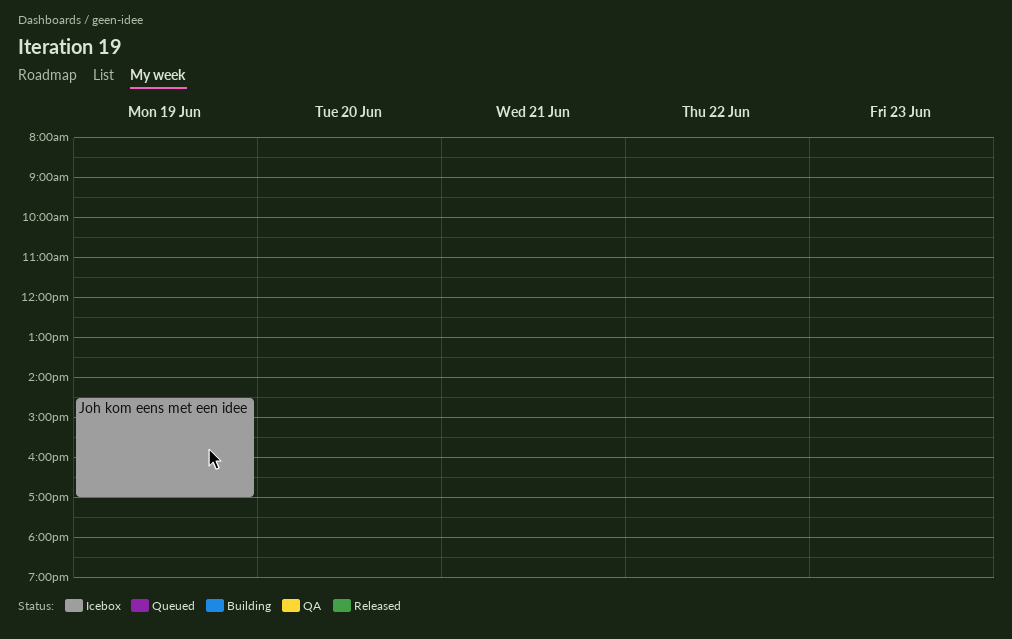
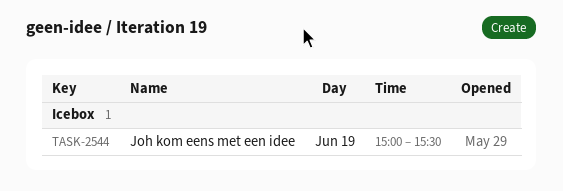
Joh kom eens met een idee, begins: 14:30 -> 15:00
Joh kom eens met een idee, ends: 17:00 -> 15:30

